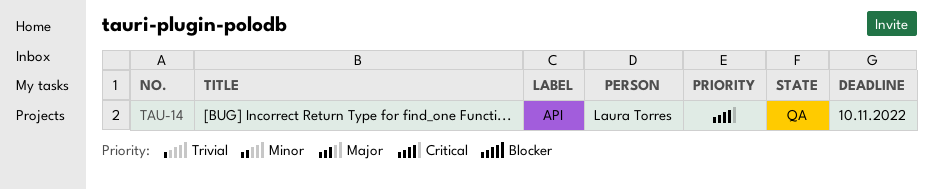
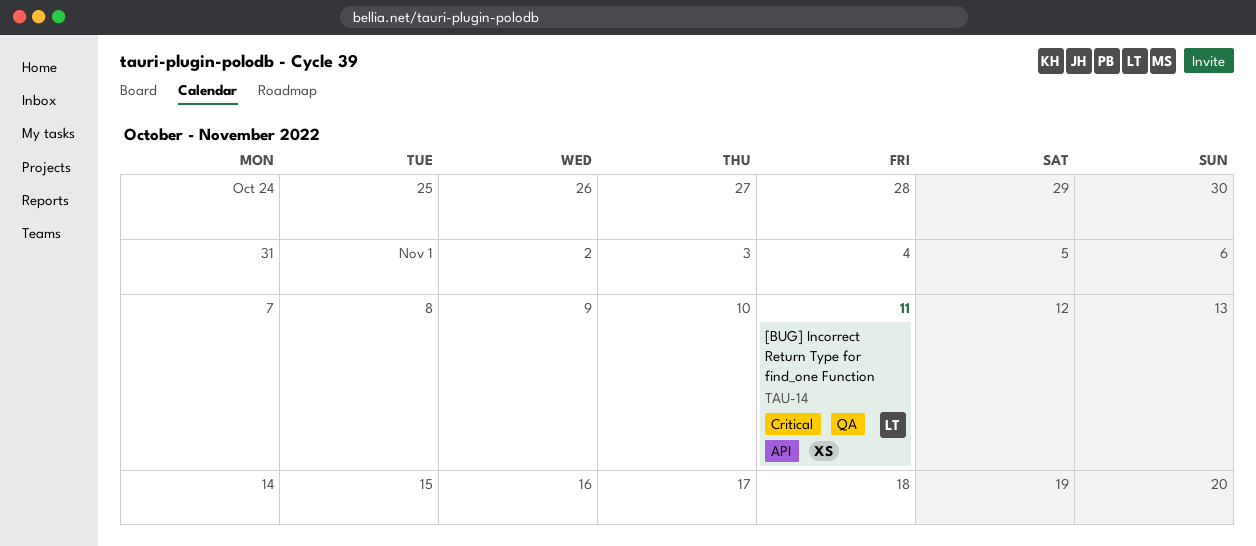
TAU-14, due: Nov 10 -> Nov 11

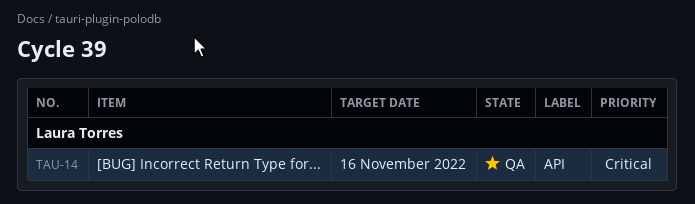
TAU-14, due: Nov 11 -> Nov 16

